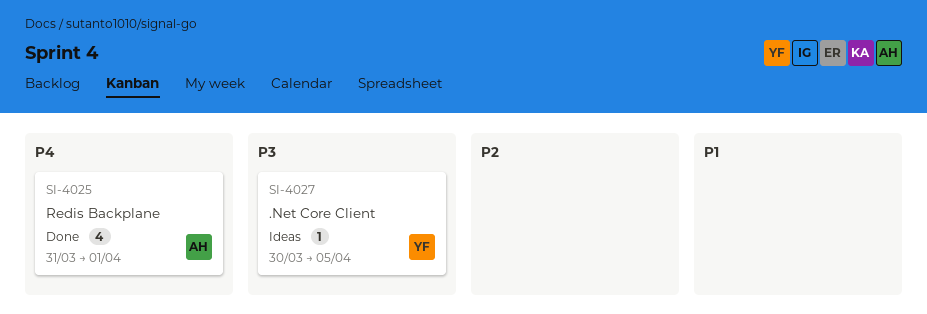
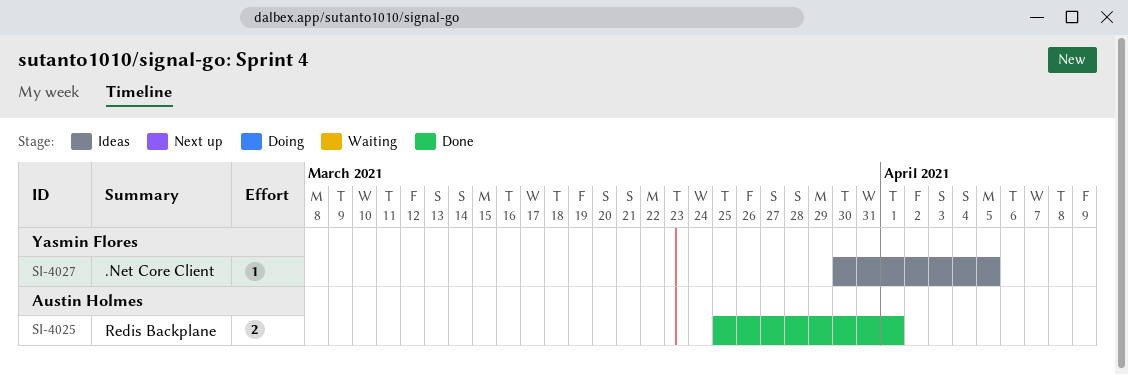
SI-4025, estimate: 4 -> 2
SI-4025, start: Mar 31 -> Mar 25

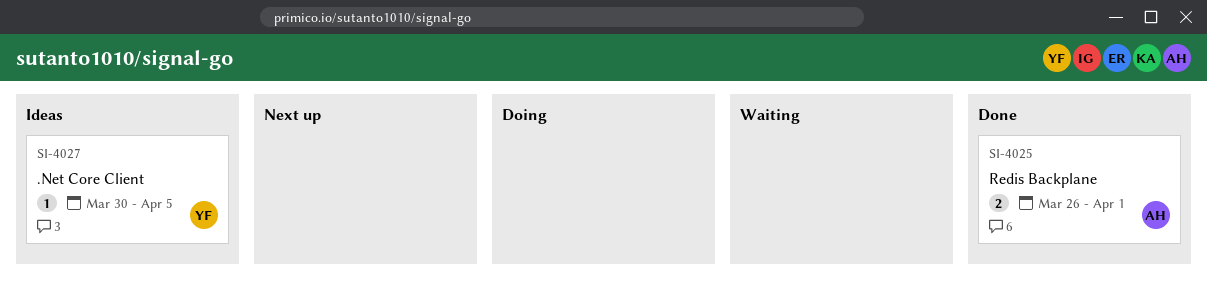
SI-4025, start: Mar 25 -> Mar 26

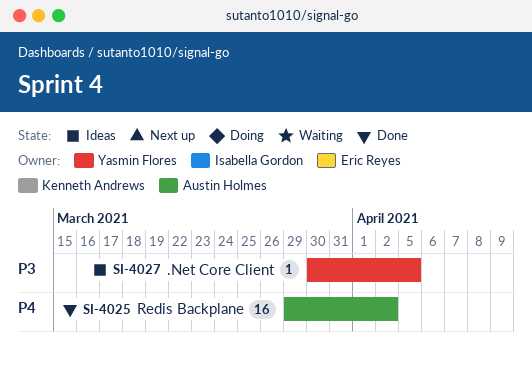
SI-4025, estimate: 2 -> 16
SI-4025, start: Mar 26 -> Mar 29
SI-4025, due: Apr 1 -> Apr 2

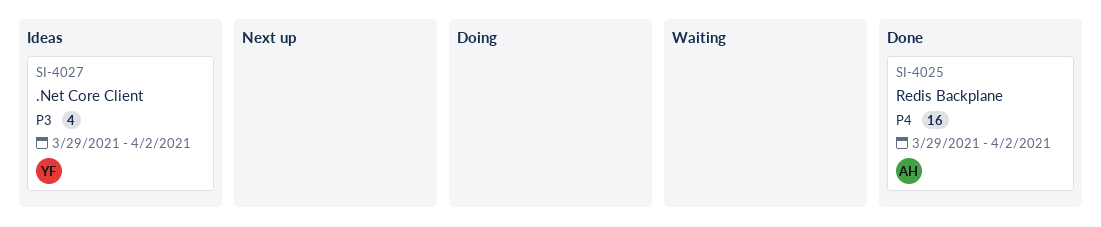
SI-4027, estimate: 1 -> 4
SI-4027, start: Mar 30 -> Mar 29
SI-4027, due: Apr 5 -> Apr 2

